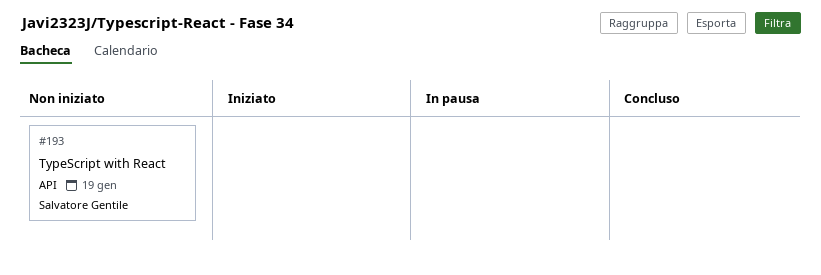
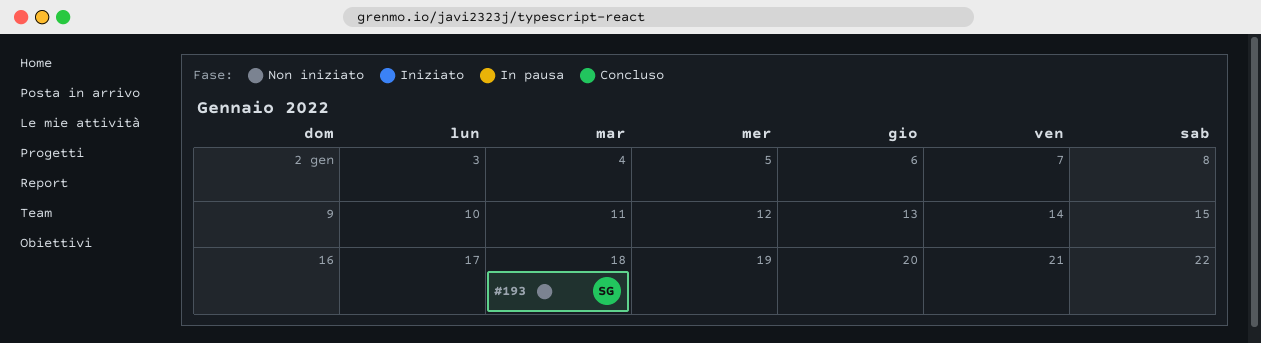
#193, due: Jan 19 -> Jan 18

